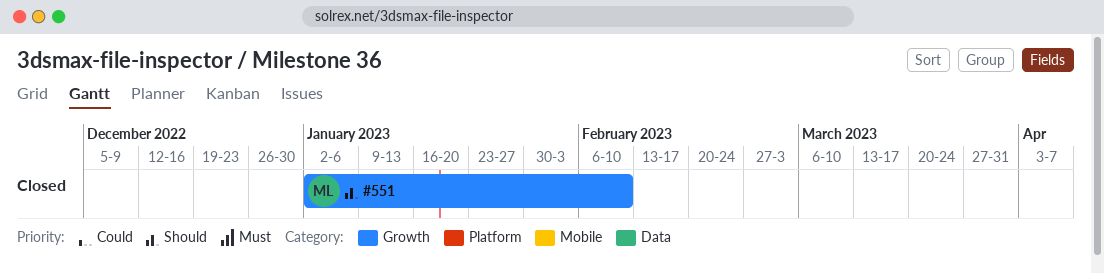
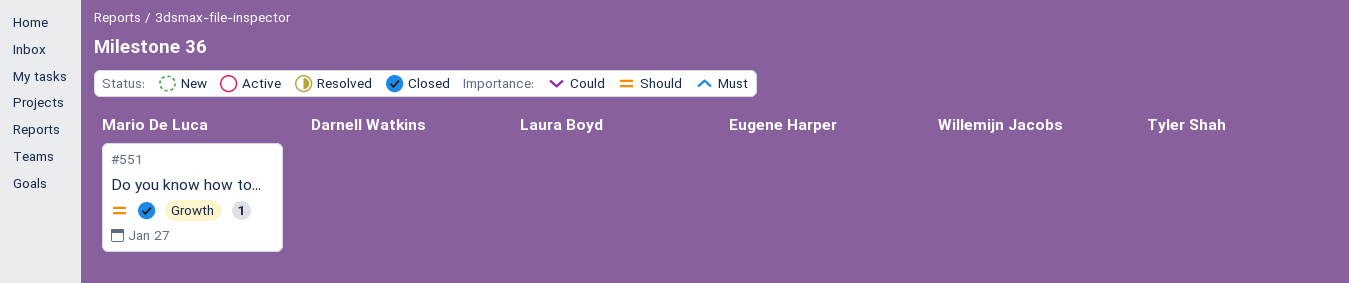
#551, due: Feb 10 -> Jan 27

